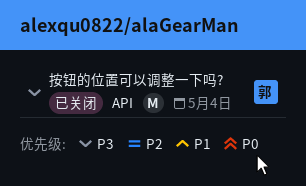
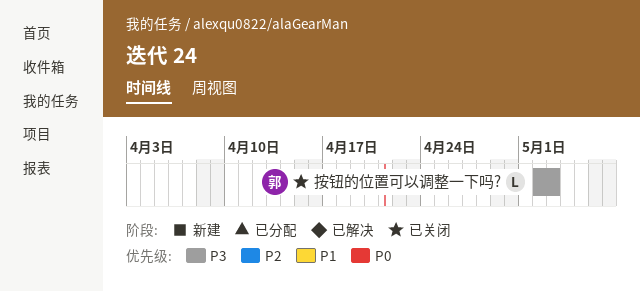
按钮的位置可以调整一下吗?, estimate: M -> L
按钮的位置可以调整一下吗?, due: May 4 -> May 3

